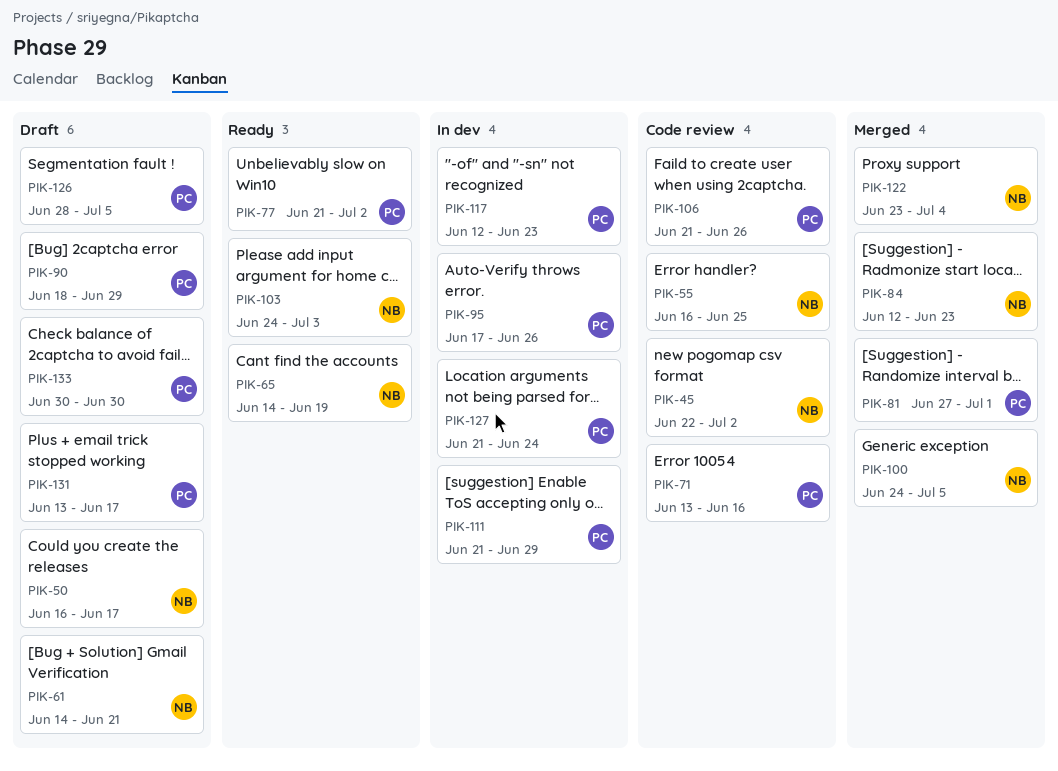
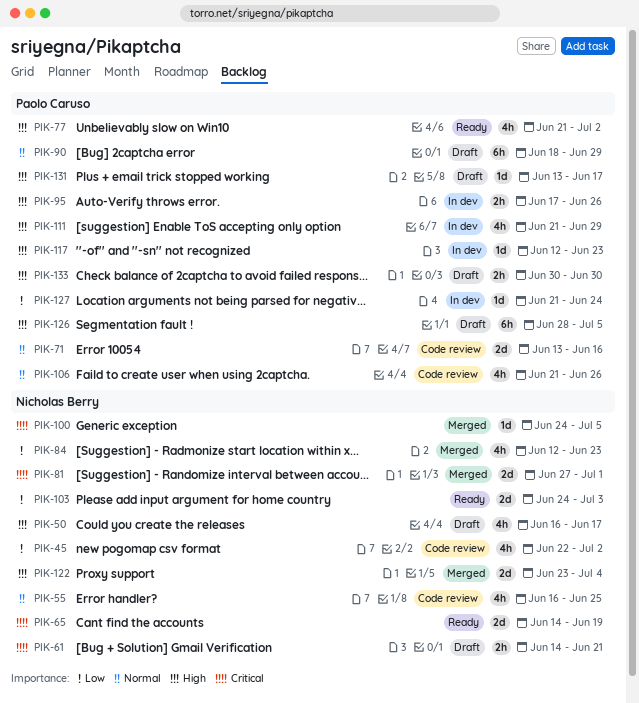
PIK-81, owner: Paolo Caruso -> Nicholas Berry

